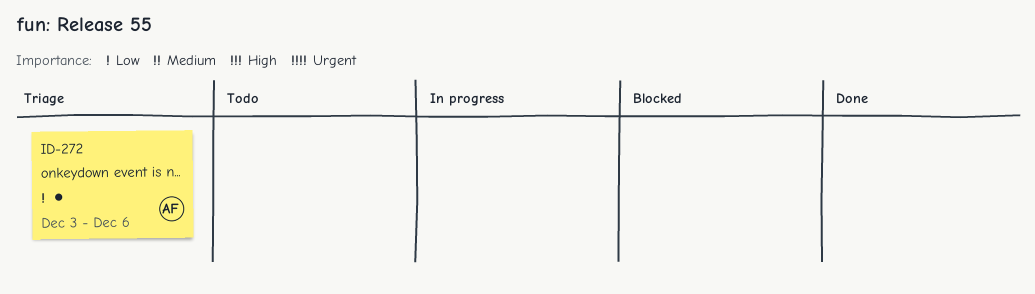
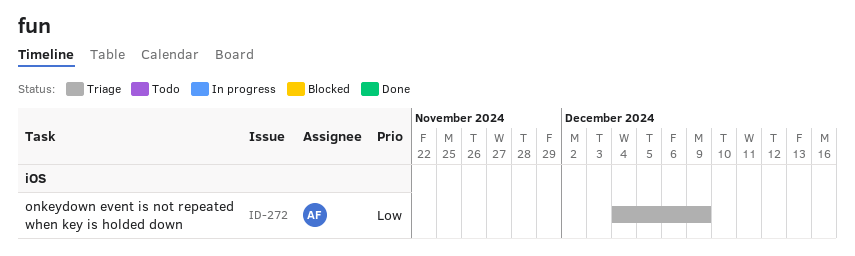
ID-272, start: Dec 3 -> Dec 4
ID-272, due: Dec 6 -> Dec 9

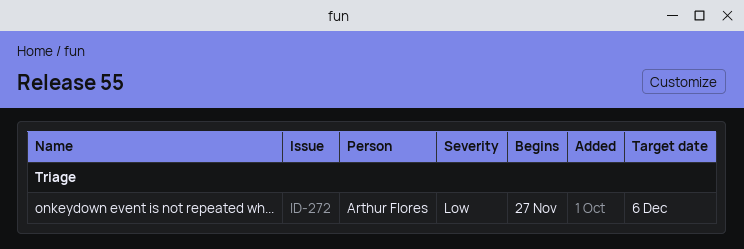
ID-272, start: Dec 4 -> Nov 27
ID-272, due: Dec 9 -> Dec 6

